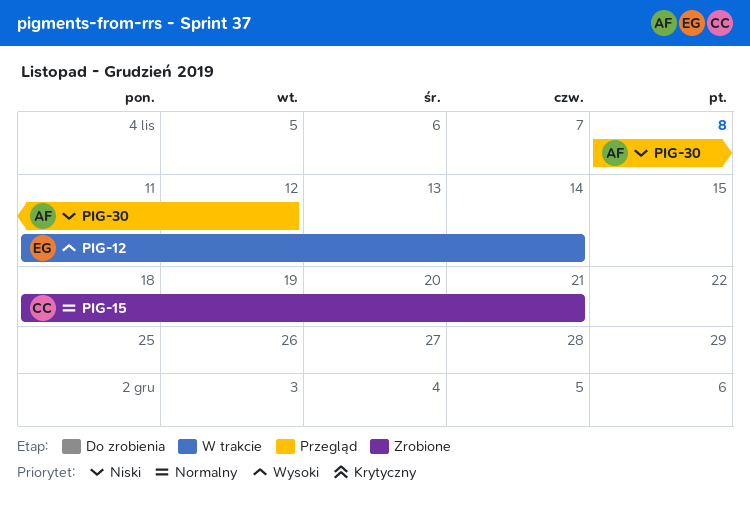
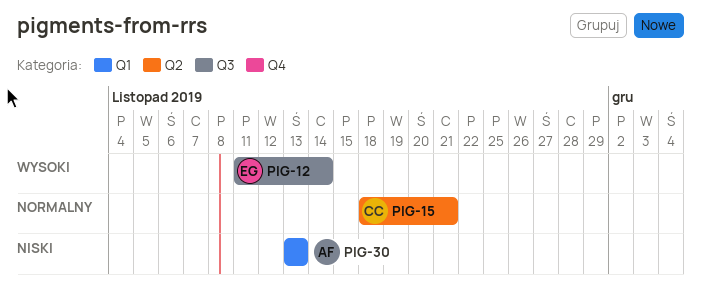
PIG-30, start: Nov 8 -> Nov 13
PIG-30, due: Nov 12 -> Nov 13

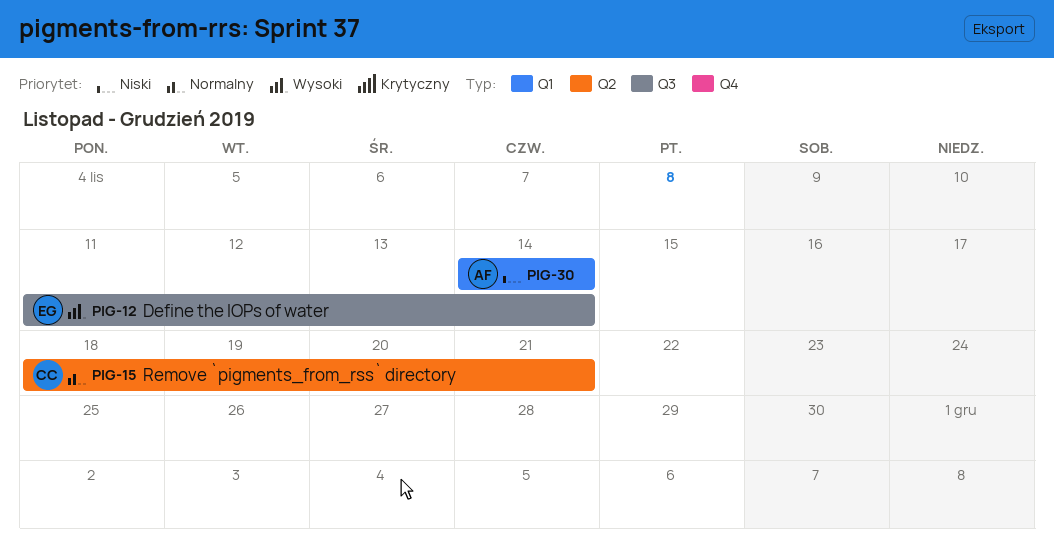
PIG-30, start: Nov 13 -> Nov 14
PIG-30, due: Nov 13 -> Nov 14

